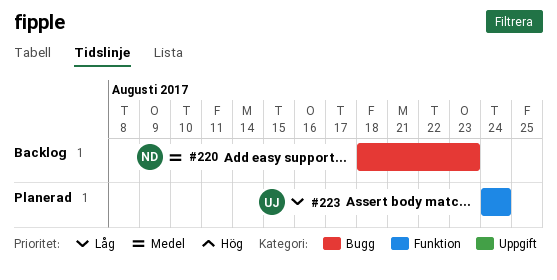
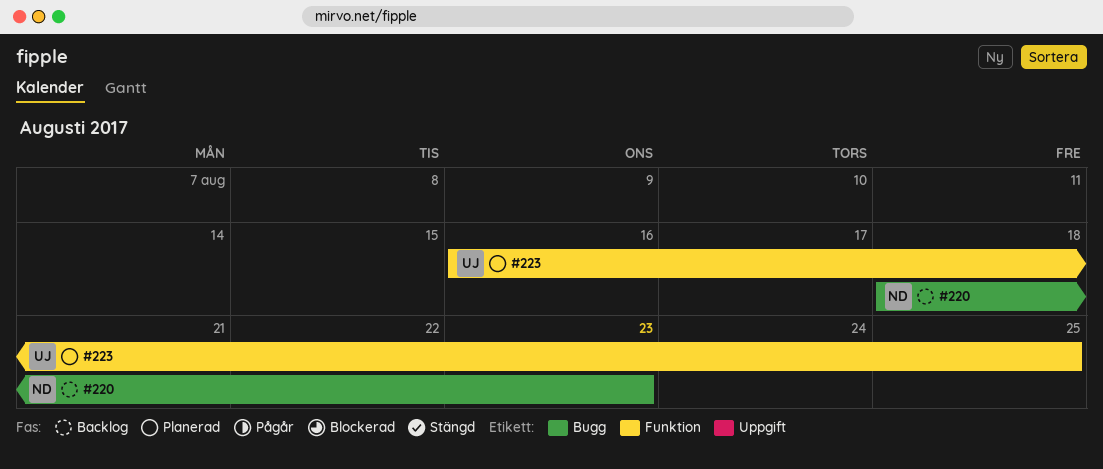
#223, start: Aug 24 -> Aug 16
#223, due: Aug 24 -> Aug 25

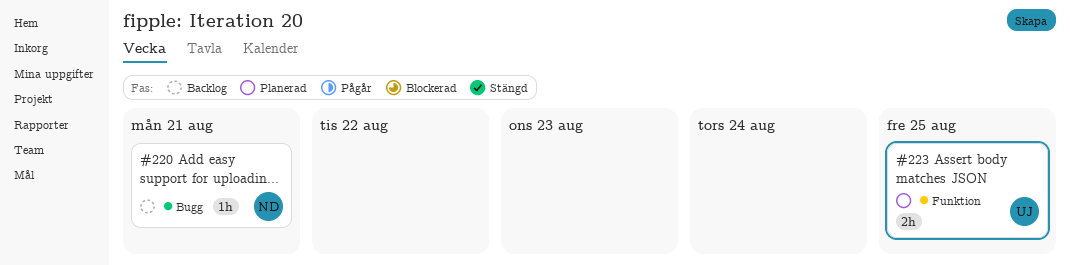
#220, due: Aug 23 -> Aug 21

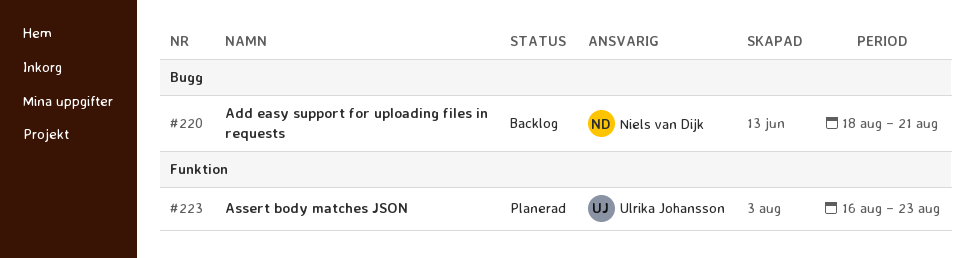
#223, due: Aug 25 -> Aug 23

